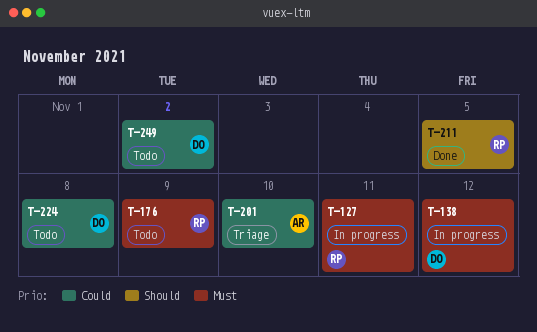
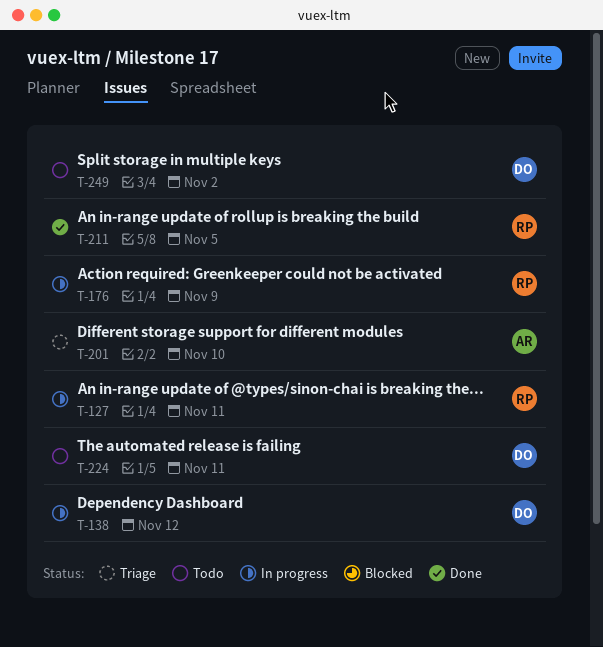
T-176, status: Todo -> In progress
T-224, due: Nov 8 -> Nov 11

